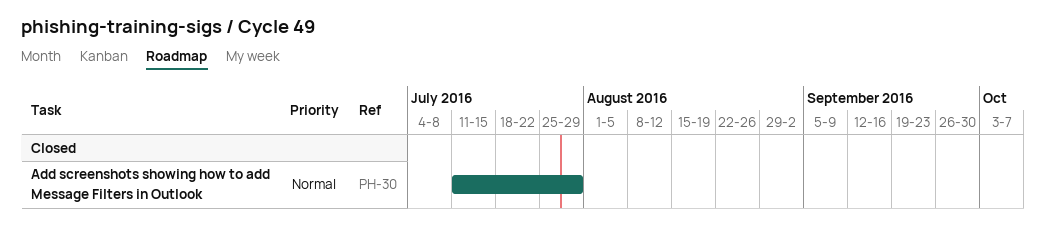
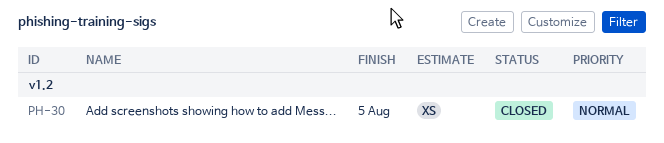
PH-30, due: Jul 29 -> Aug 5

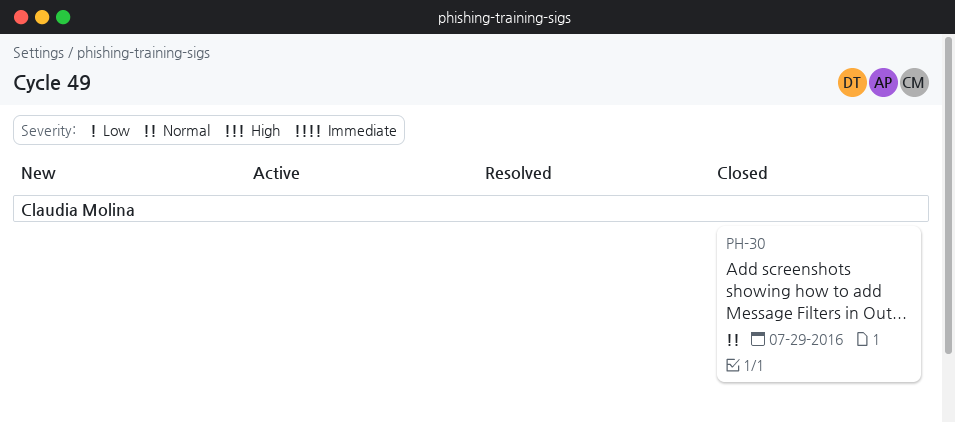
PH-30, due: Aug 5 -> Jul 29

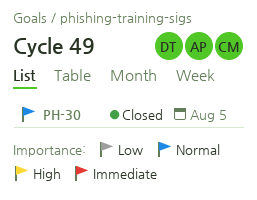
PH-30, due: Jul 29 -> Aug 5

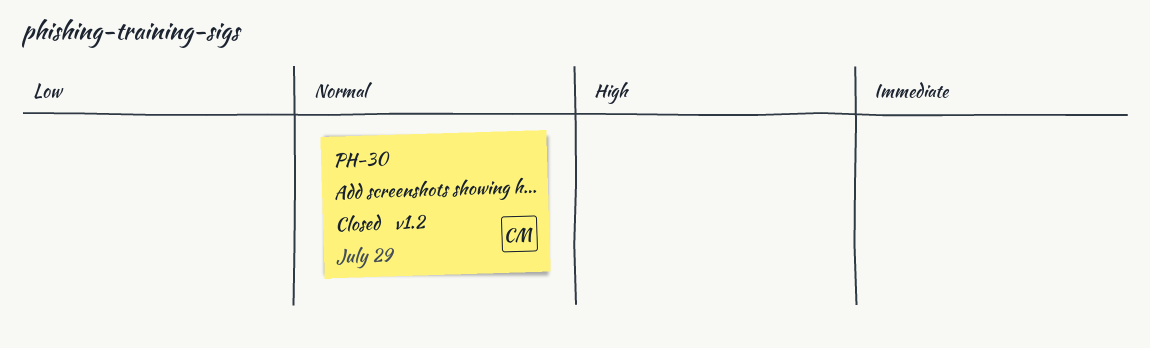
PH-30, due: Aug 5 -> Jul 29

